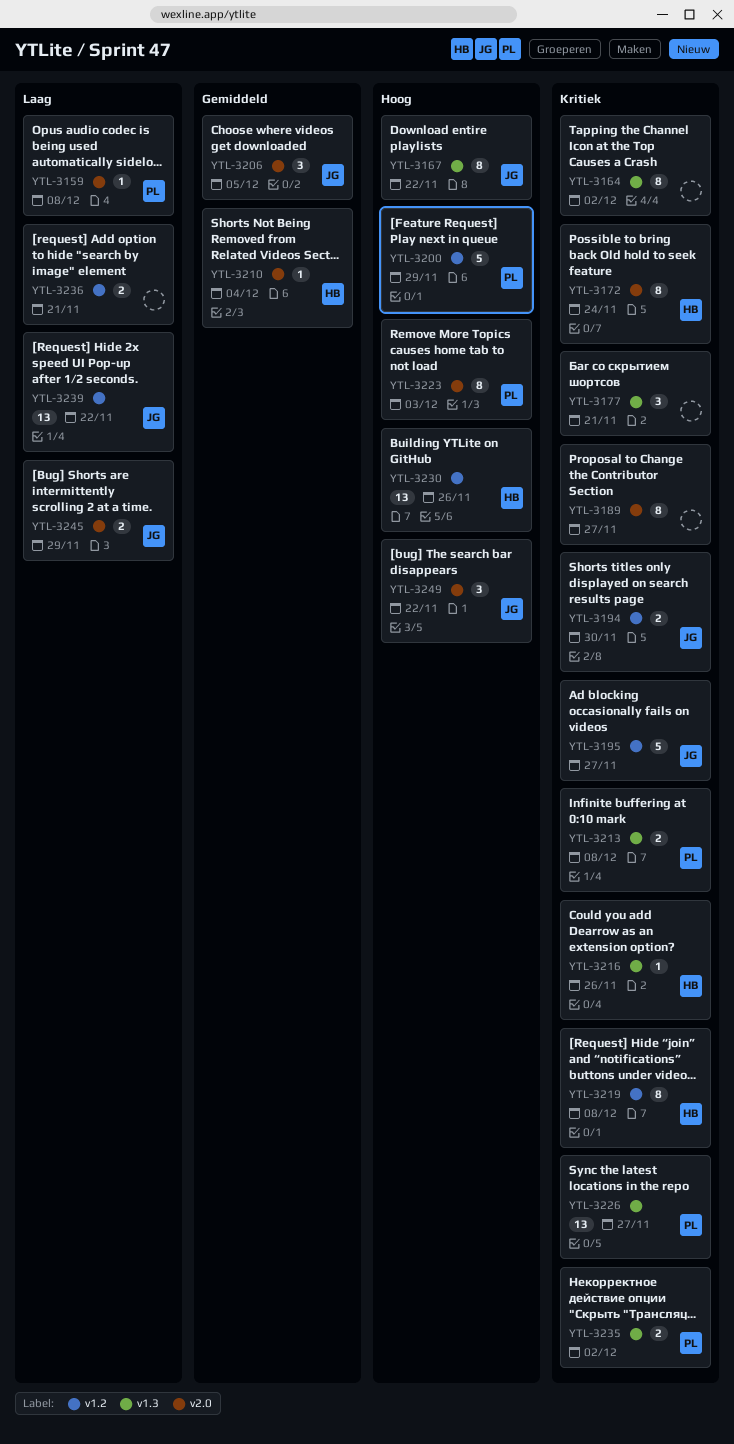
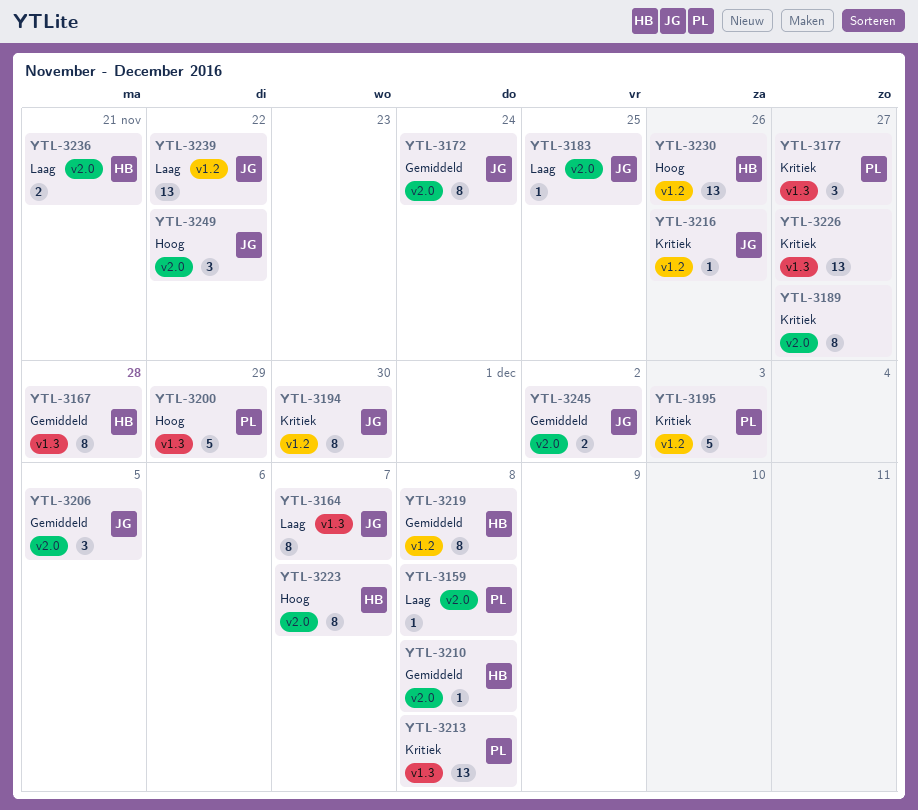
YTL-3164, owner: none -> JG
YTL-3164, priority: Kritiek -> Laag
YTL-3164, due: Dec 2 -> Dec 7
YTL-3167, owner: JG -> HB
YTL-3167, priority: Hoog -> Gemiddeld
YTL-3167, due: Nov 22 -> Nov 28
YTL-3172, owner: HB -> JG
YTL-3172, priority: Kritiek -> Gemiddeld
YTL-3177, owner: none -> PL
YTL-3177, due: Nov 21 -> Nov 27
YTL-3183: none -> present
YTL-3194, estimate: 2 -> 8
YTL-3195, owner: JG -> PL
YTL-3195, due: Nov 27 -> Dec 3
YTL-3200, label: v1.2 -> v1.3
YTL-3210, due: Dec 4 -> Dec 8
YTL-3213, estimate: 2 -> 13
YTL-3216, owner: HB -> JG
YTL-3216, label: v1.3 -> v1.2
YTL-3219, priority: Kritiek -> Gemiddeld
YTL-3223, owner: PL -> HB
YTL-3223, due: Dec 3 -> Dec 7
YTL-3226, owner: PL -> none
YTL-3235: present -> none
YTL-3236, owner: none -> HB
YTL-3236, label: v1.2 -> v2.0
YTL-3245, priority: Laag -> Gemiddeld
YTL-3245, due: Nov 29 -> Dec 2

